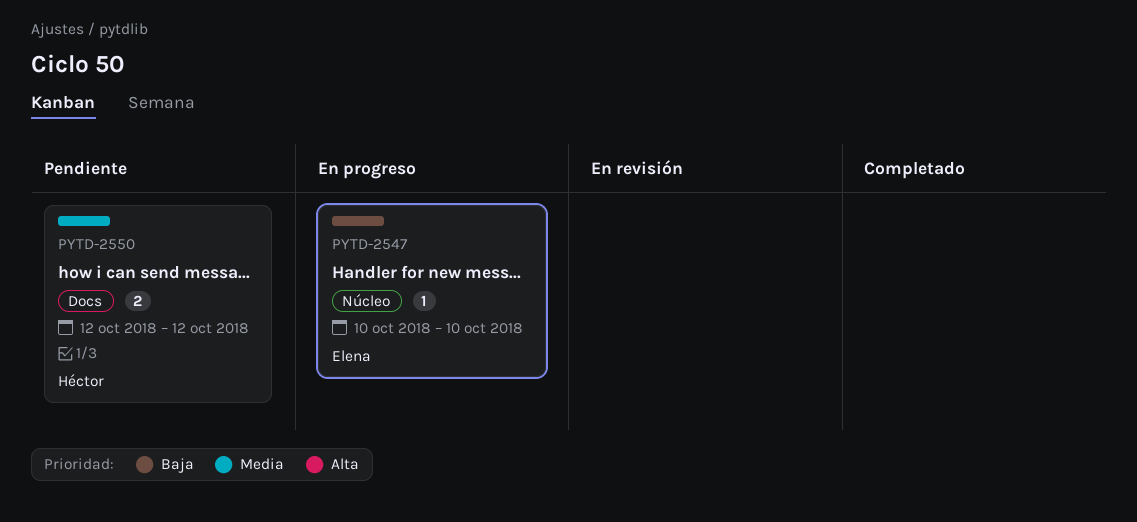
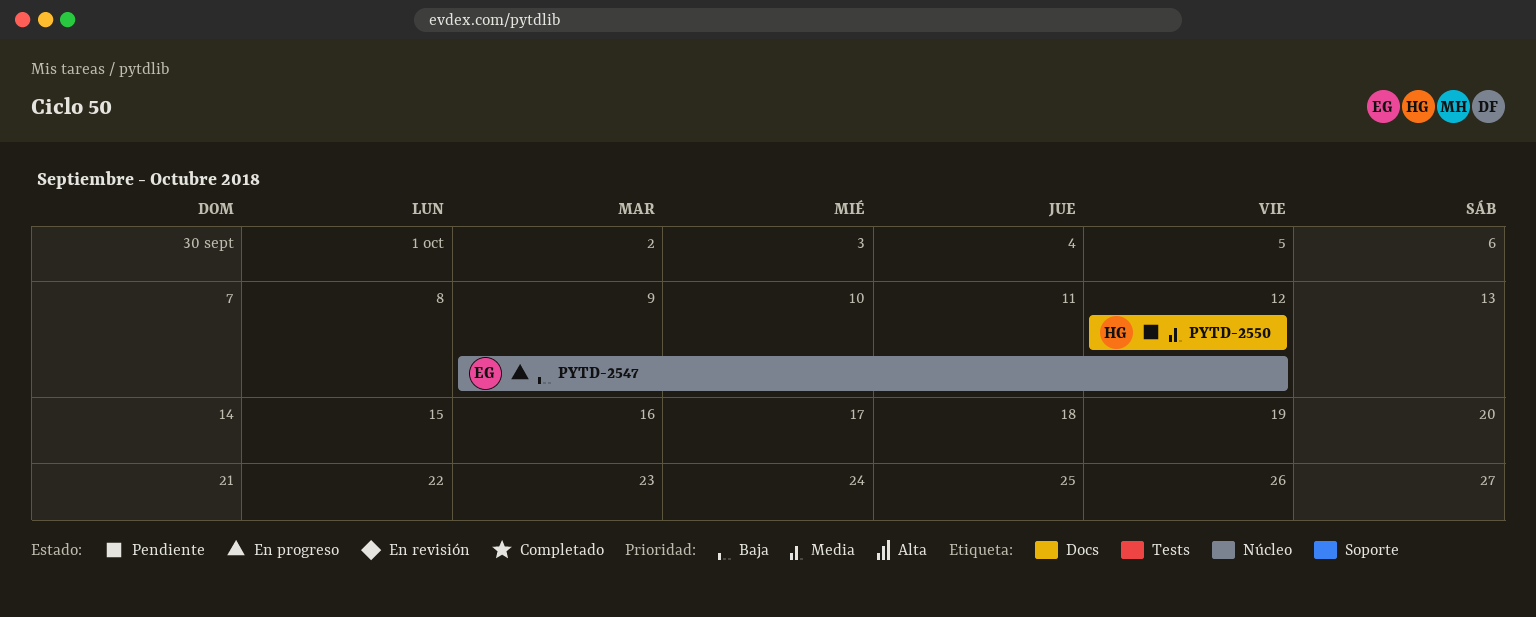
PYTD-2547, start: Oct 10 -> Oct 9
PYTD-2547, due: Oct 10 -> Oct 12

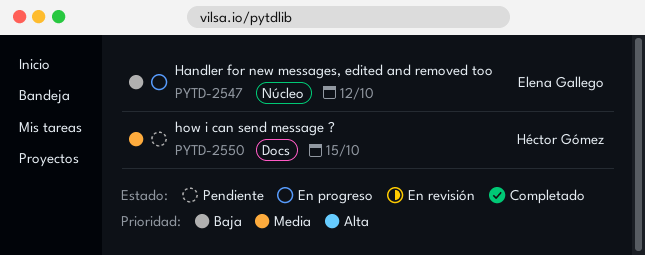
PYTD-2550, due: Oct 12 -> Oct 15

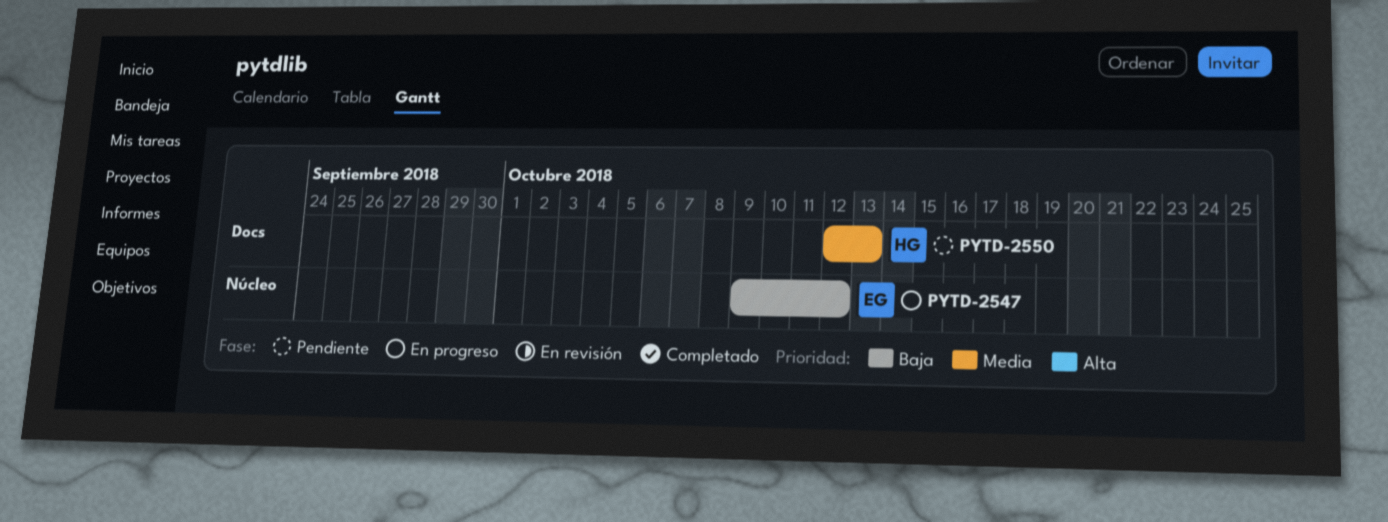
PYTD-2550, due: Oct 15 -> Oct 13

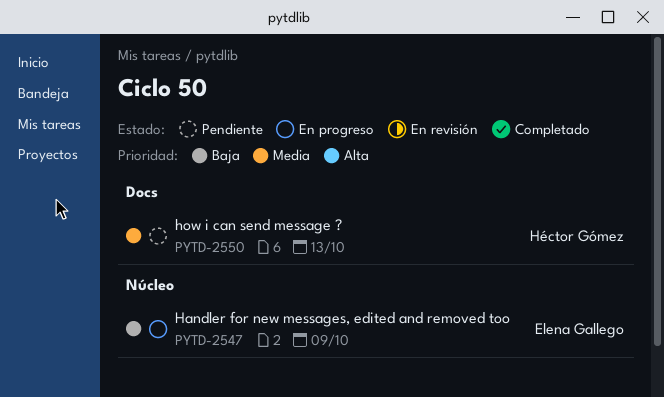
PYTD-2547, due: Oct 12 -> Oct 9

